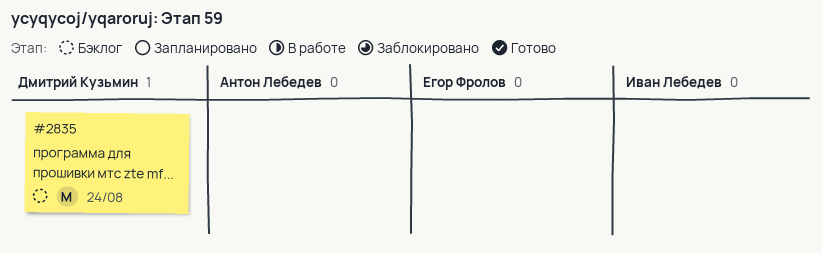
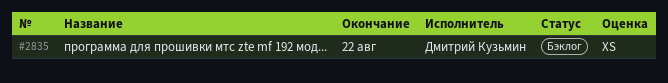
#2835, estimate: M -> XS
#2835, due: Aug 24 -> Aug 22

